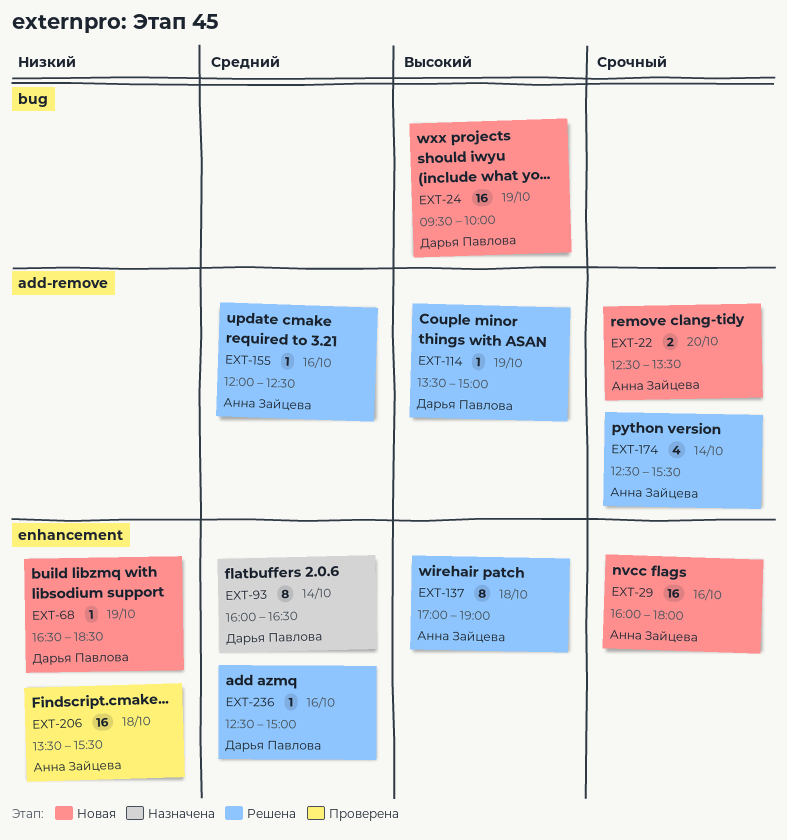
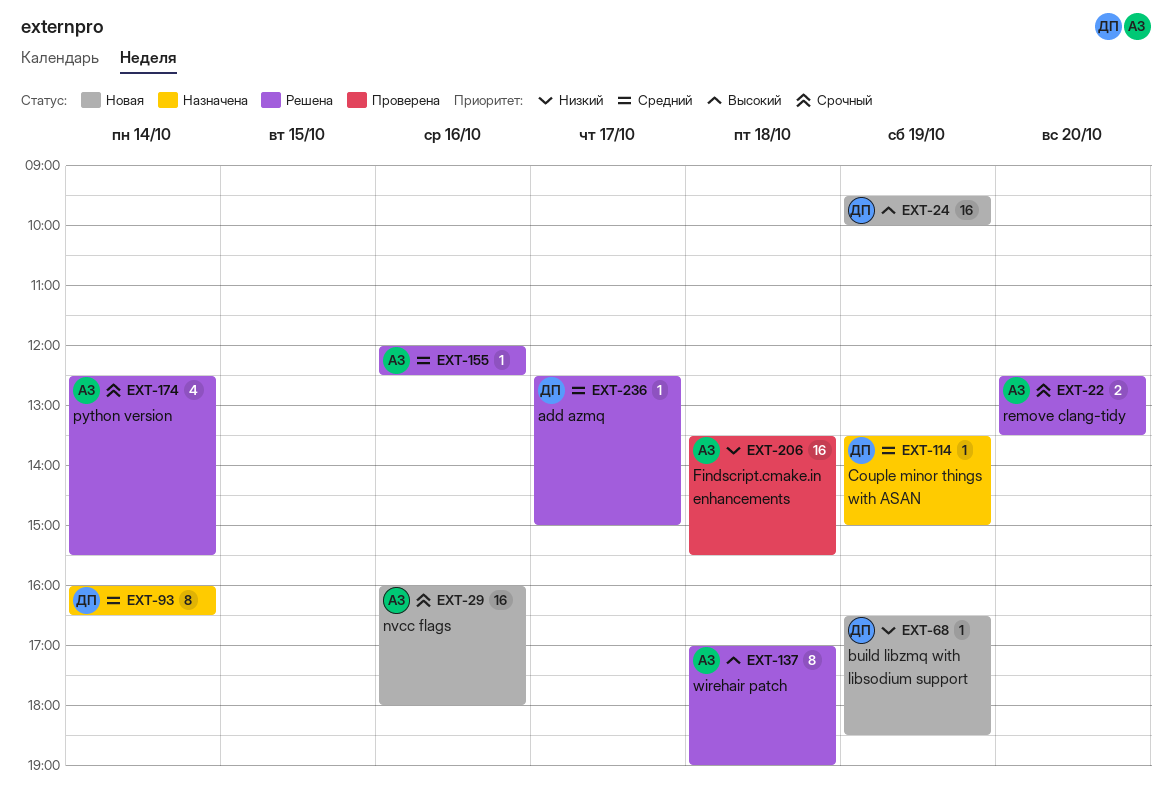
EXT-22, status: Новая -> Решена
EXT-114, status: Решена -> Назначена
EXT-114, priority: Высокий -> Средний
EXT-236, day: Oct 16 -> Oct 17

